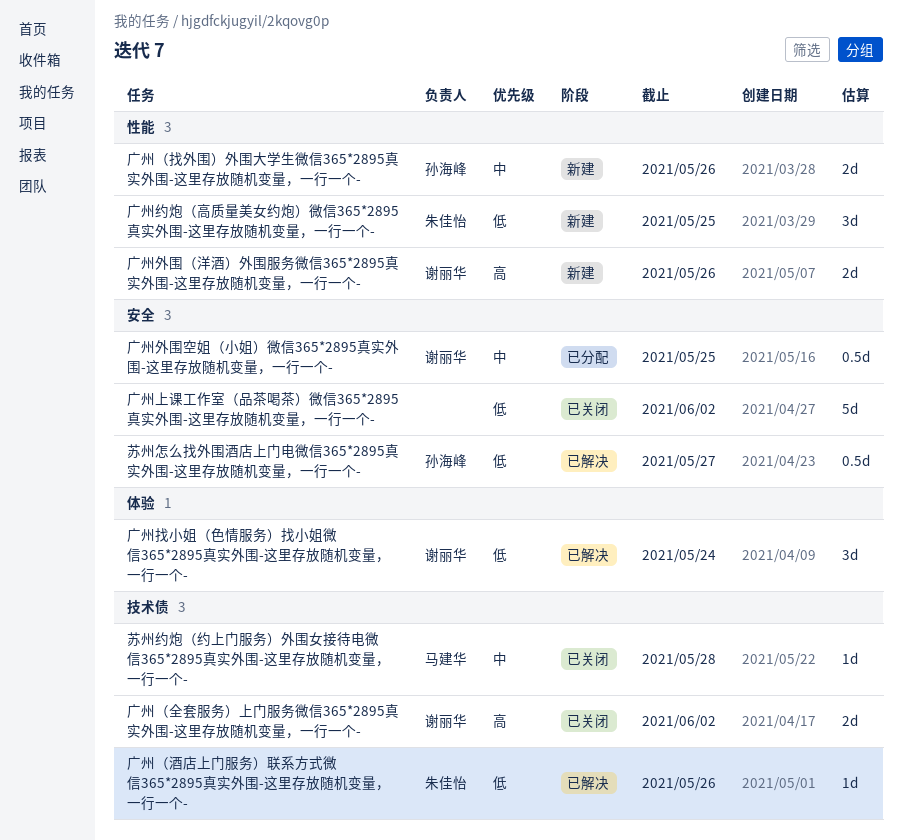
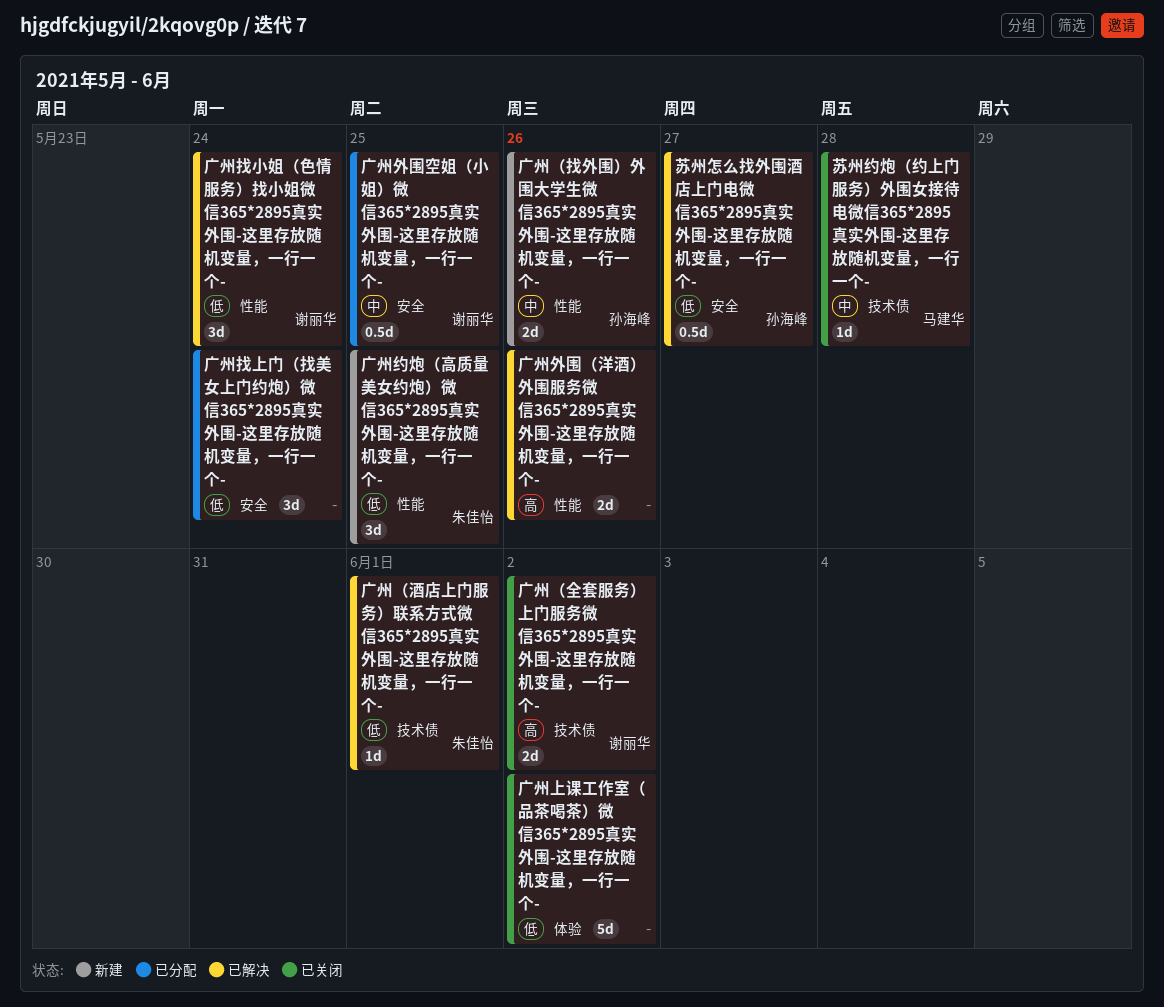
广州上课工作室（品茶喝茶）微信365*2895真实外围-这里存放随机变量，一行一个-, label: 安全 -> 体验
广州外围（洋酒）外围服务微信365*2895真实外围-这里存放随机变量，一行一个-, status: 新建 -> 已解决
广州外围（洋酒）外围服务微信365*2895真实外围-这里存放随机变量，一行一个-, owner: 谢丽华 -> none
广州找上门（找美女上门约炮）微信365*2895真实外围-这里存放随机变量，一行一个-: none -> present
广州找小姐（色情服务）找小姐微信365*2895真实外围-这里存放随机变量，一行一个-, label: 体验 -> 性能
广州（酒店上门服务）联系方式微信365*2895真实外围-这里存放随机变量，一行一个-, due: May 26 -> Jun 1

